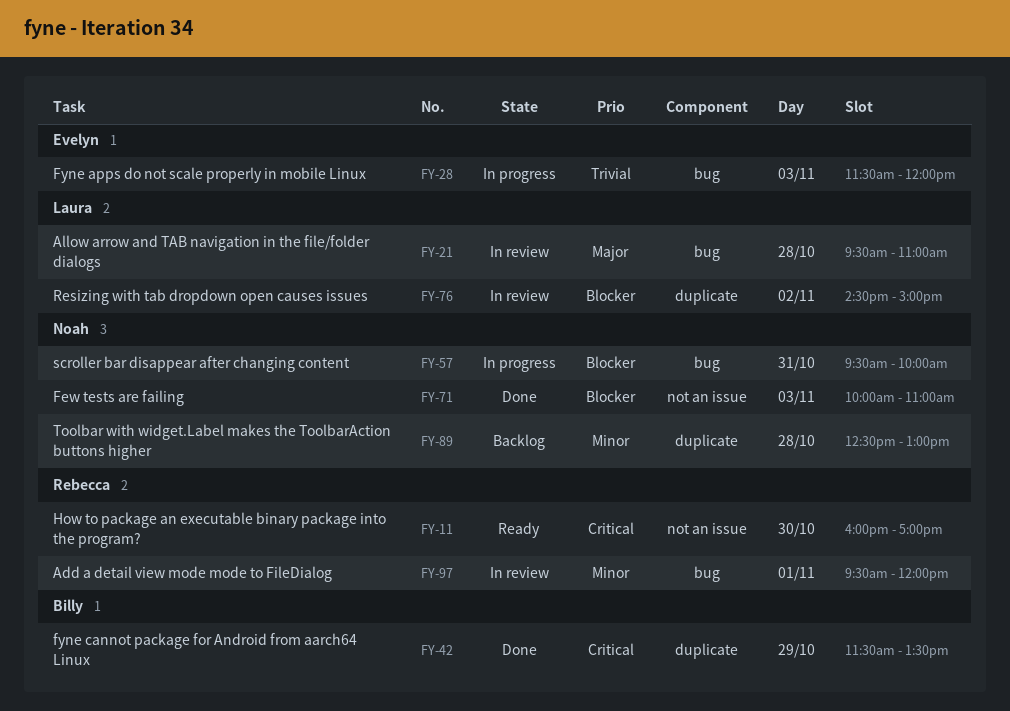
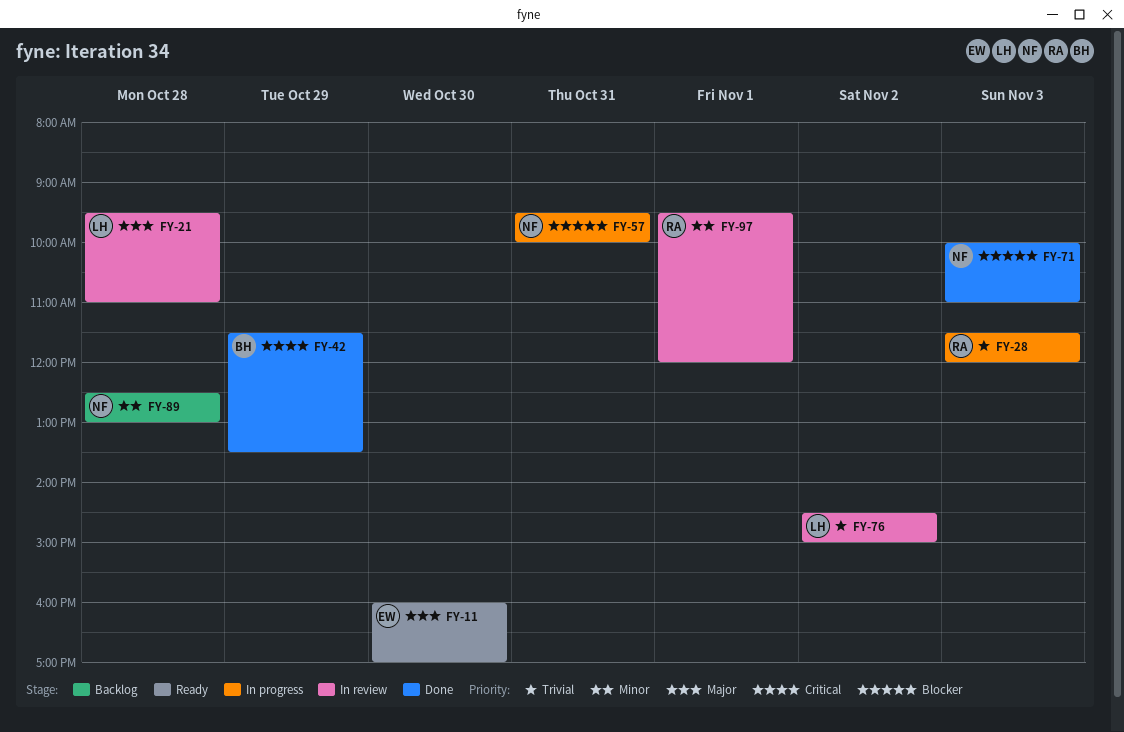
FY-11, owner: Rebecca -> Evelyn
FY-11, priority: Critical -> Major
FY-28, owner: Evelyn -> Rebecca
FY-76, priority: Blocker -> Trivial

